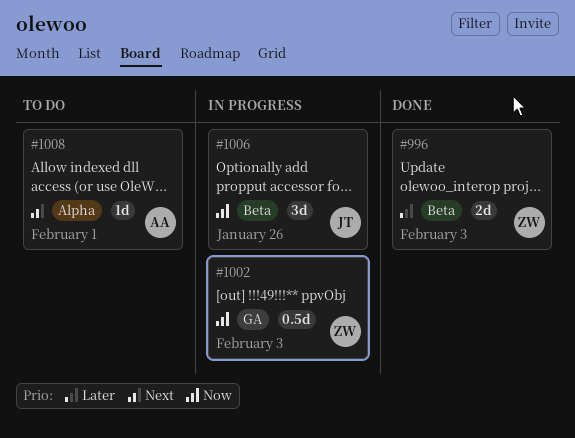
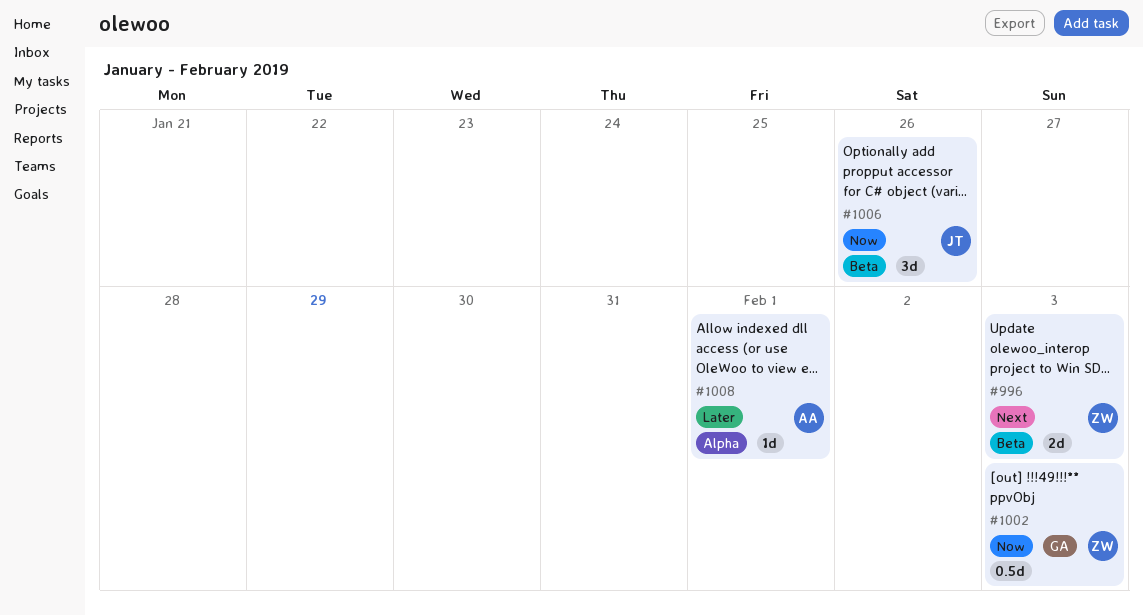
#996, priority: Later -> Next
#1008, priority: Next -> Later

